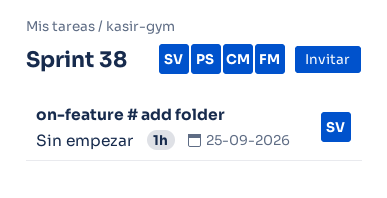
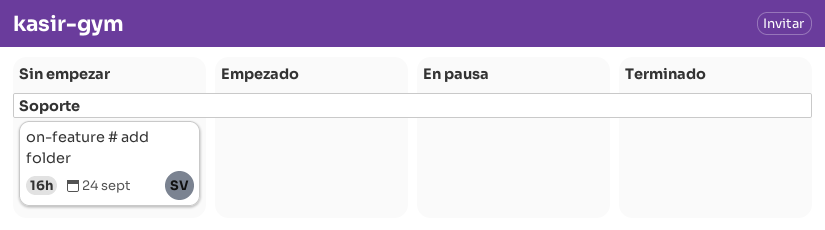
on-feature # add folder, estimate: 1h -> 16h
on-feature # add folder, due: Sep 25 -> Sep 24

